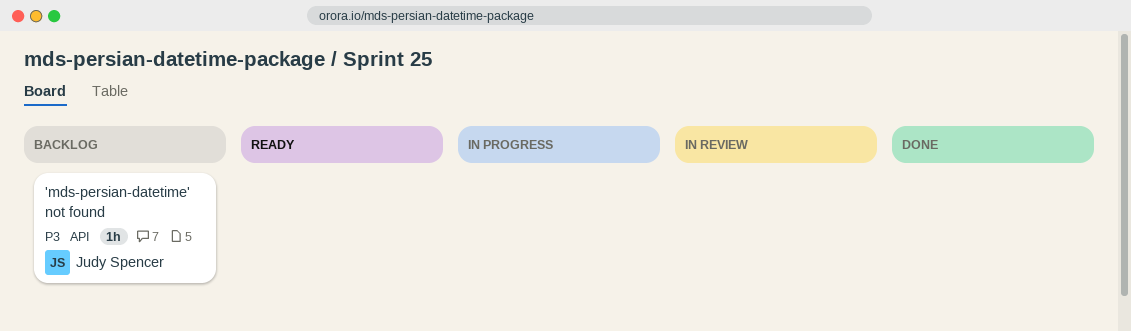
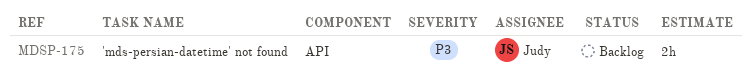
'mds-persian-datetime' not found, estimate: 1h -> 2h

